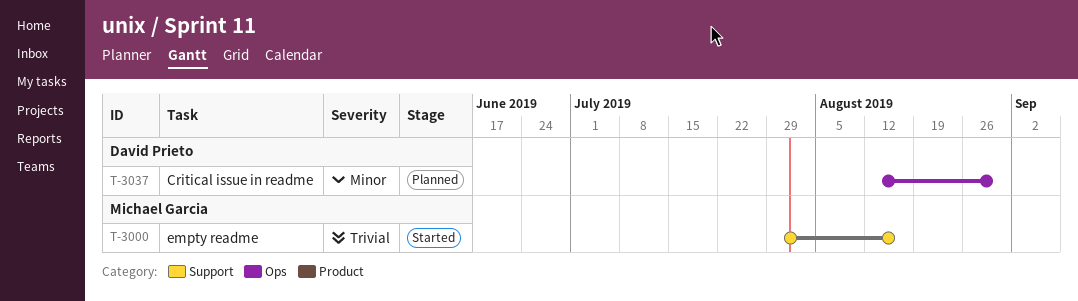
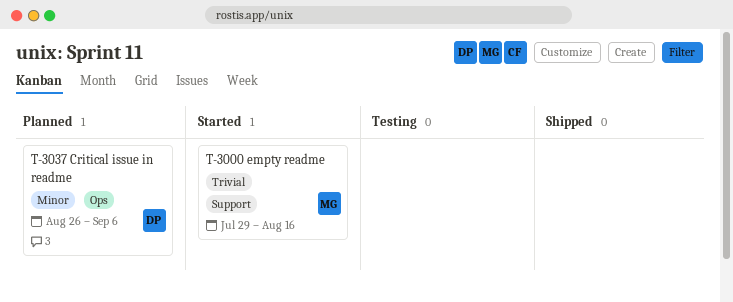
T-3037, start: Aug 12 -> Aug 26
T-3037, due: Aug 30 -> Sep 6

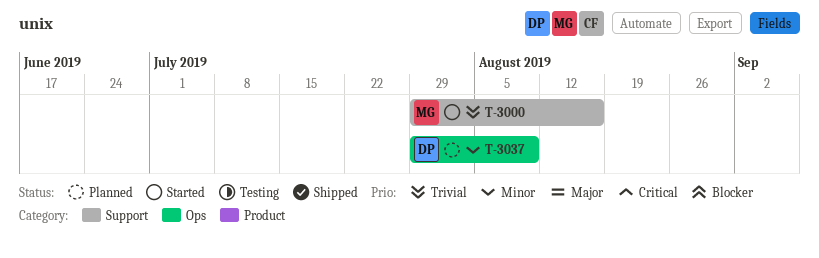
T-3037, start: Aug 26 -> Jul 29
T-3037, due: Sep 6 -> Aug 9

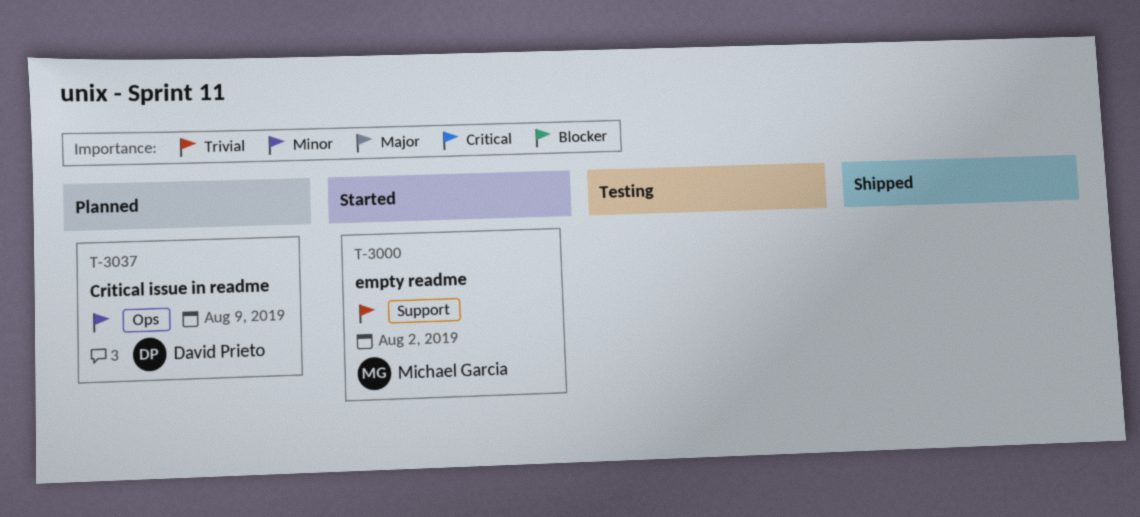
T-3000, due: Aug 16 -> Aug 2

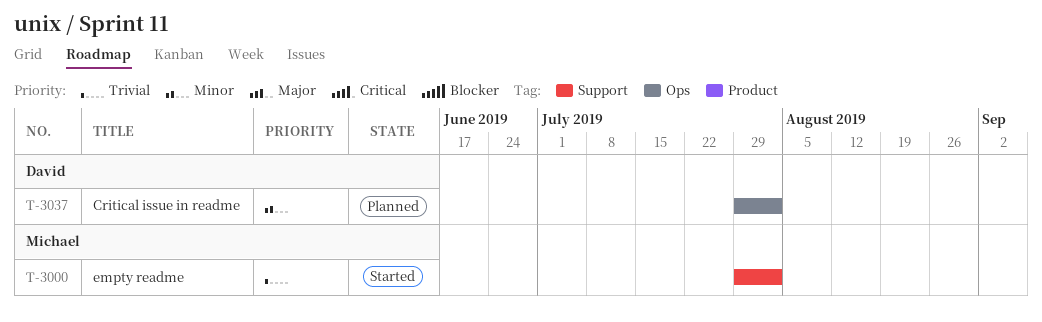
T-3037, due: Aug 9 -> Aug 2

